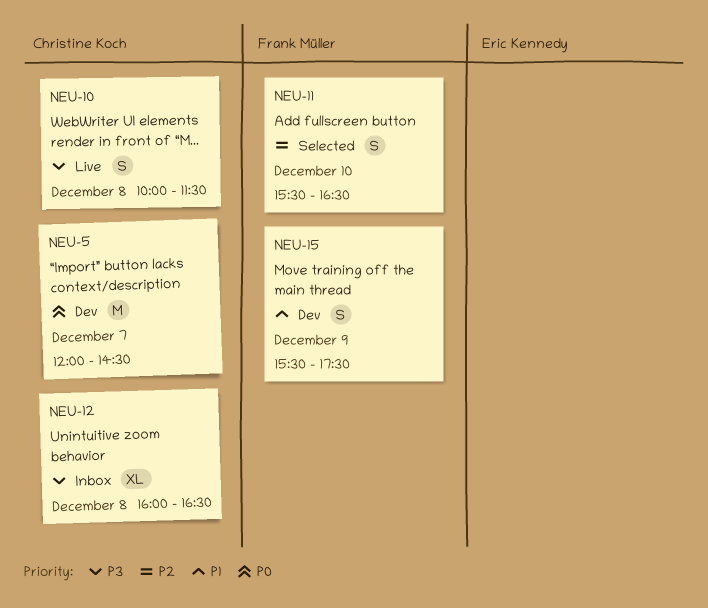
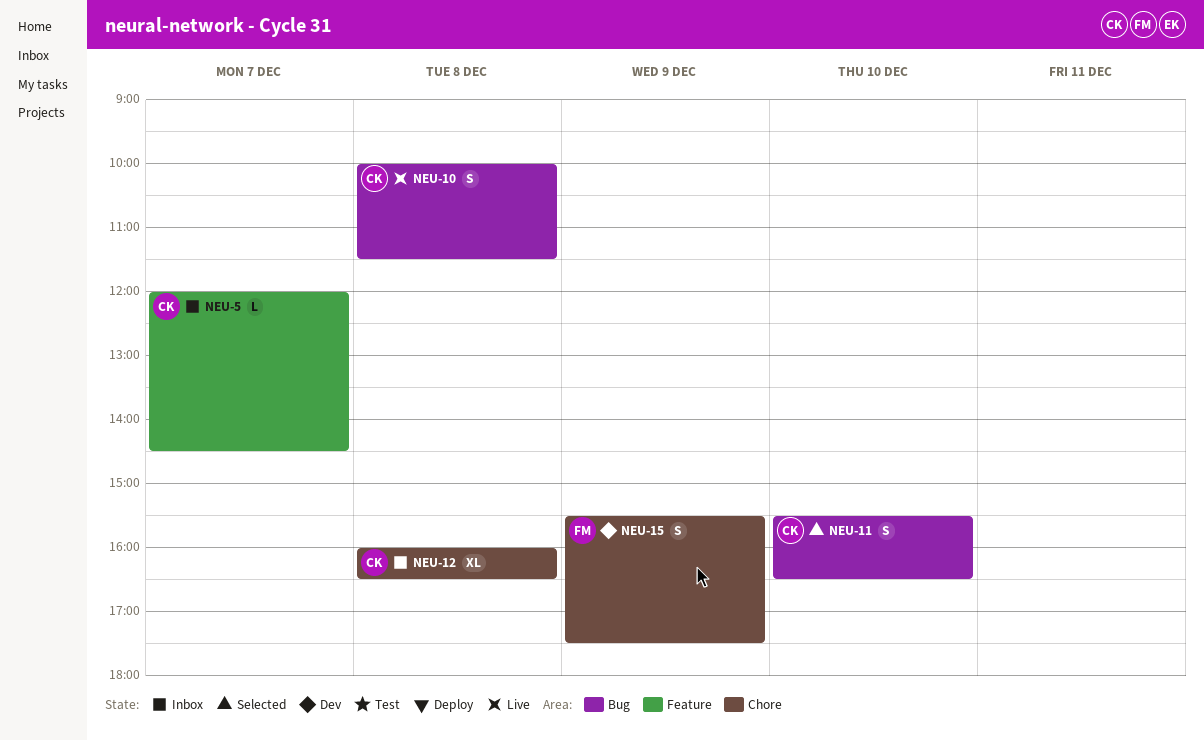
NEU-5, status: Dev -> Inbox
NEU-5, estimate: M -> L
NEU-11, owner: Frank Müller -> Christine Koch

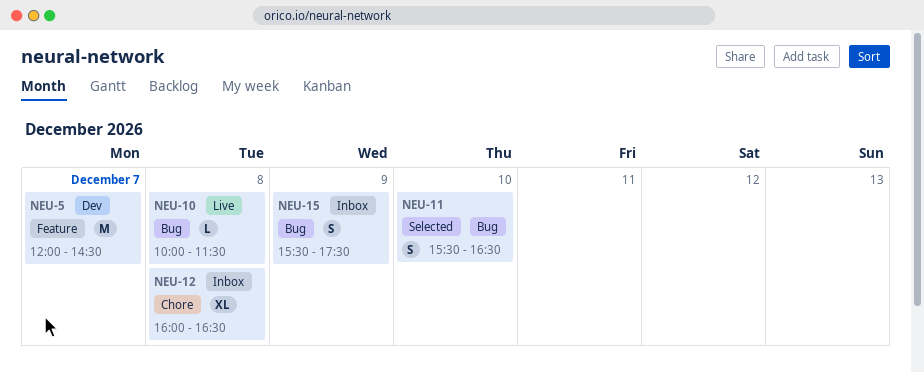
NEU-5, status: Inbox -> Dev
NEU-5, estimate: L -> M
NEU-10, estimate: S -> L
NEU-15, status: Dev -> Inbox
NEU-15, label: Chore -> Bug

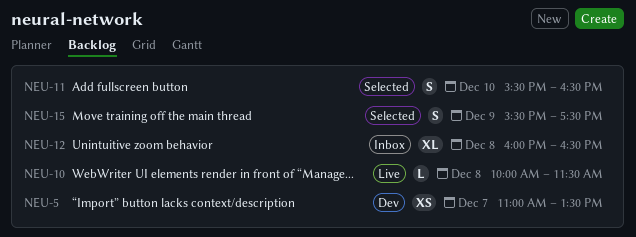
NEU-5, estimate: M -> XS
NEU-5, begins: 12:00 -> 11:00
NEU-5, ends: 14:30 -> 13:30
NEU-15, status: Inbox -> Selected

